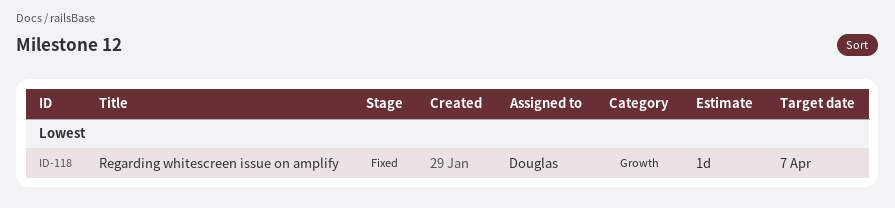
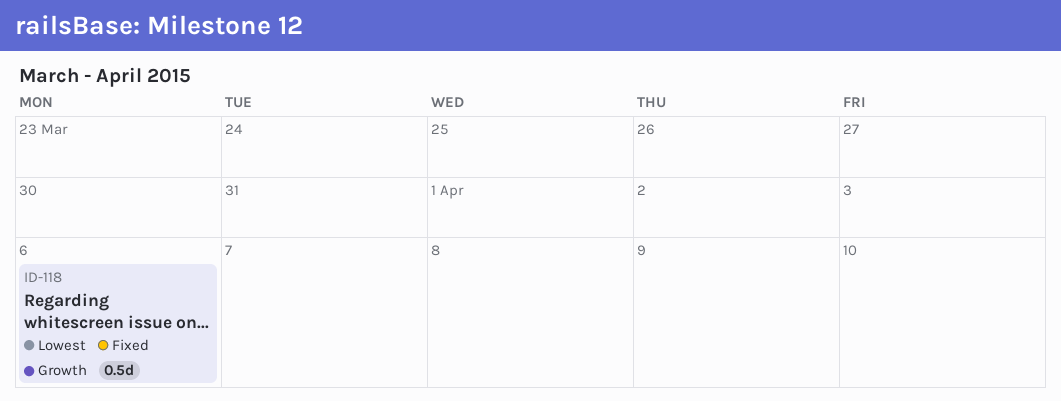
ID-118, estimate: 1d -> 0.5d
ID-118, due: Apr 7 -> Apr 6

